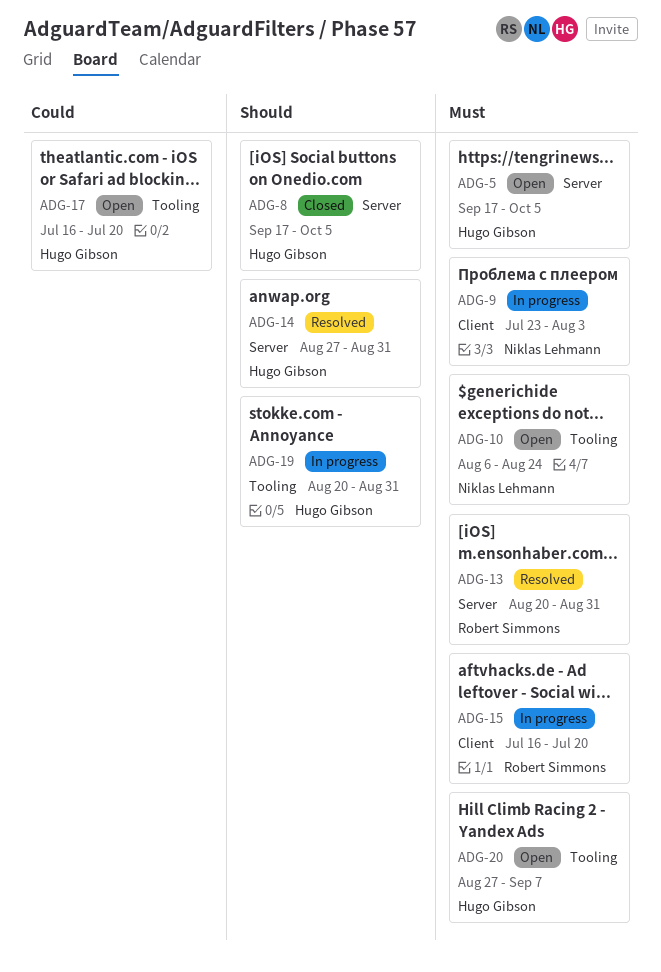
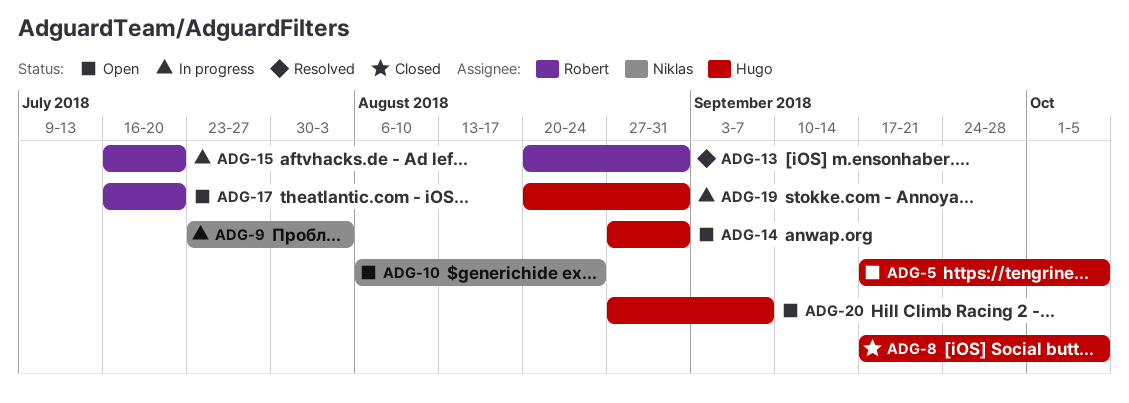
ADG-14, status: Resolved -> Open
ADG-17, owner: Hugo Gibson -> Robert Simmons

